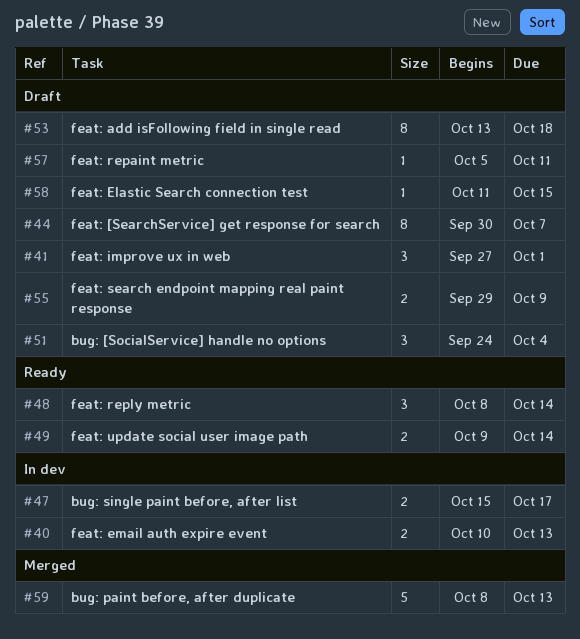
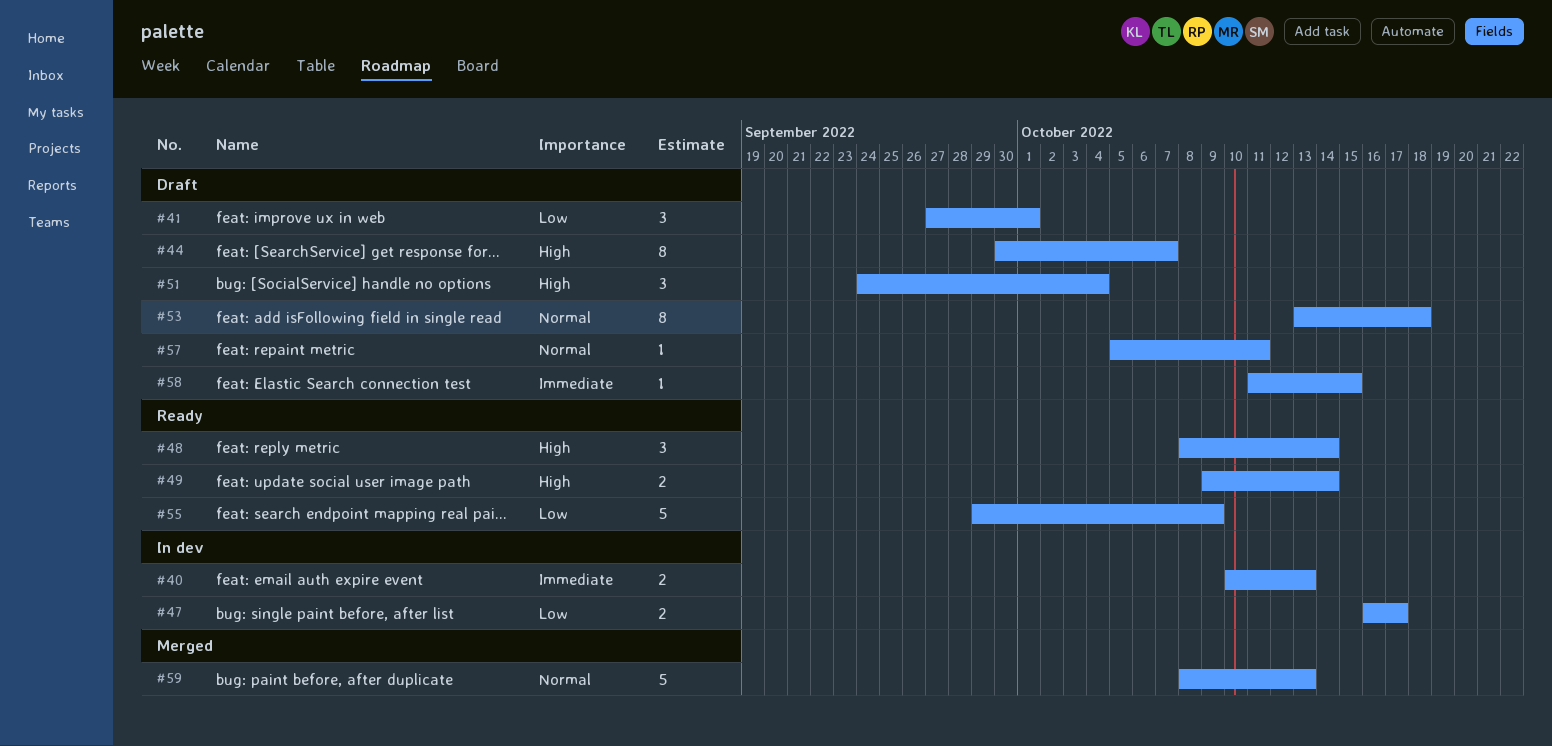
#47, start: Oct 15 -> Oct 16
#55, status: Draft -> Ready
#55, estimate: 2 -> 5

